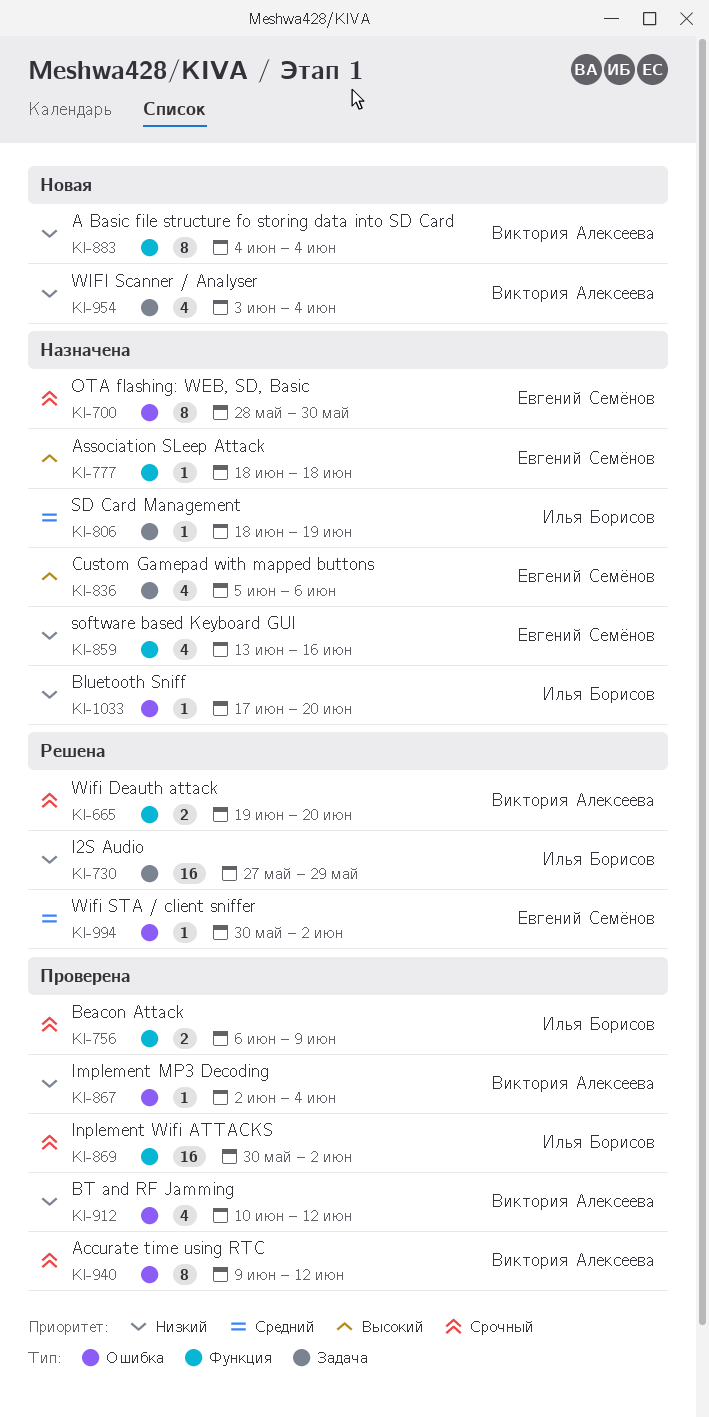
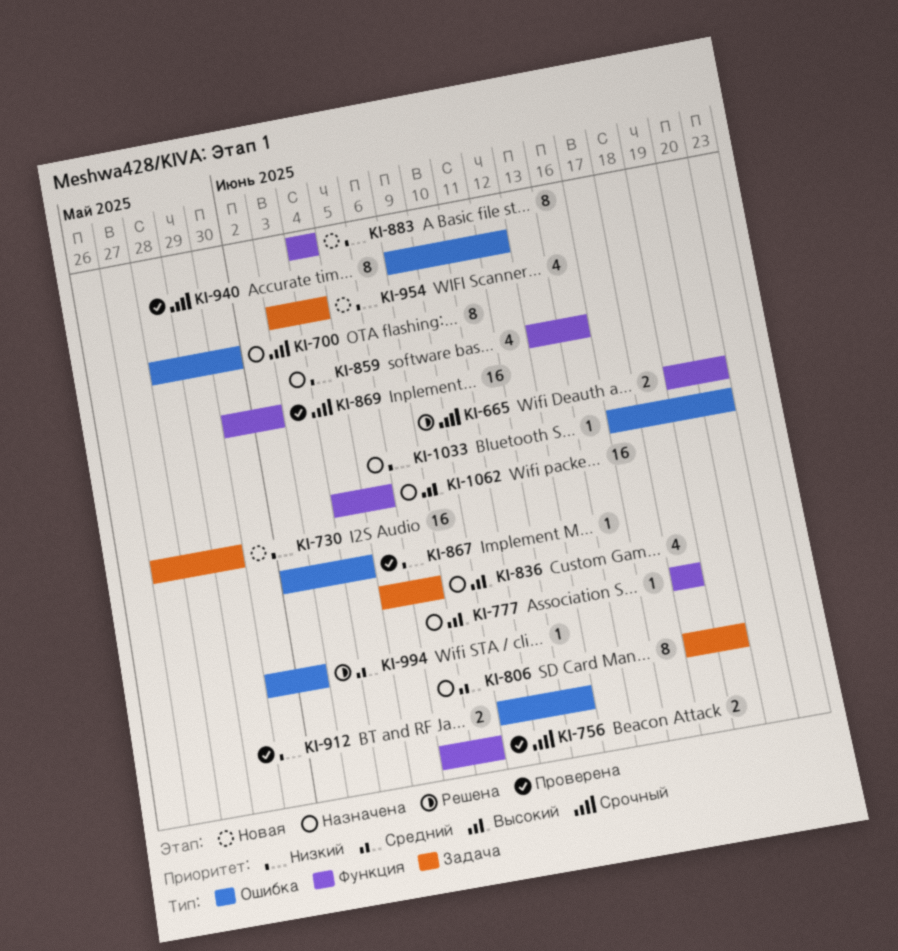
KI-730, status: Решена -> Новая
KI-806, estimate: 1 -> 8
KI-912, estimate: 4 -> 2
KI-1062: none -> present

